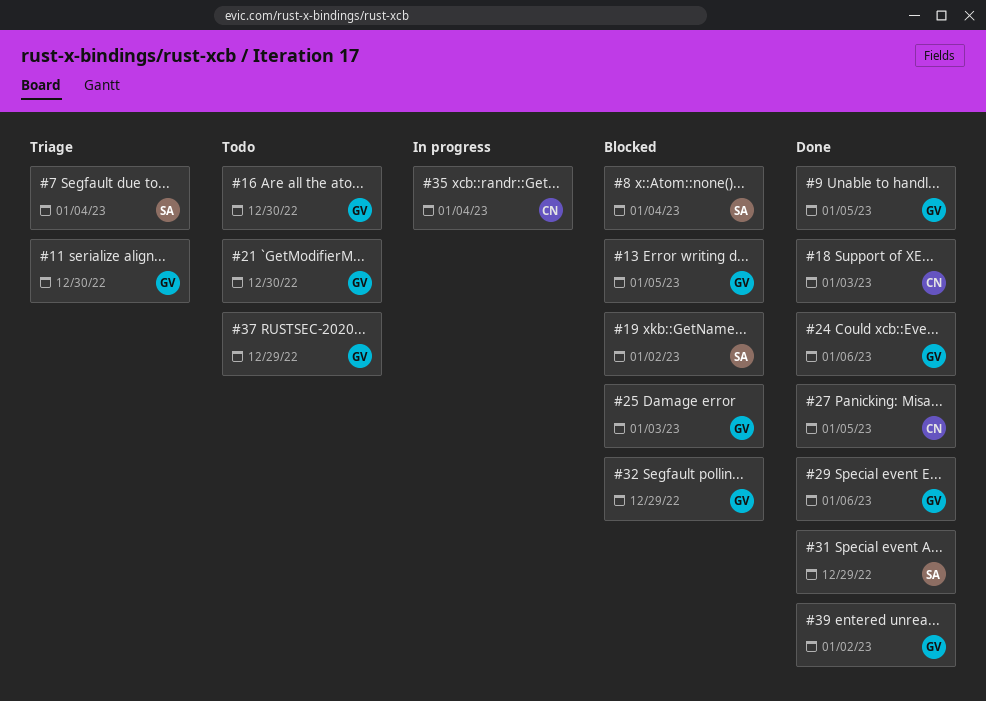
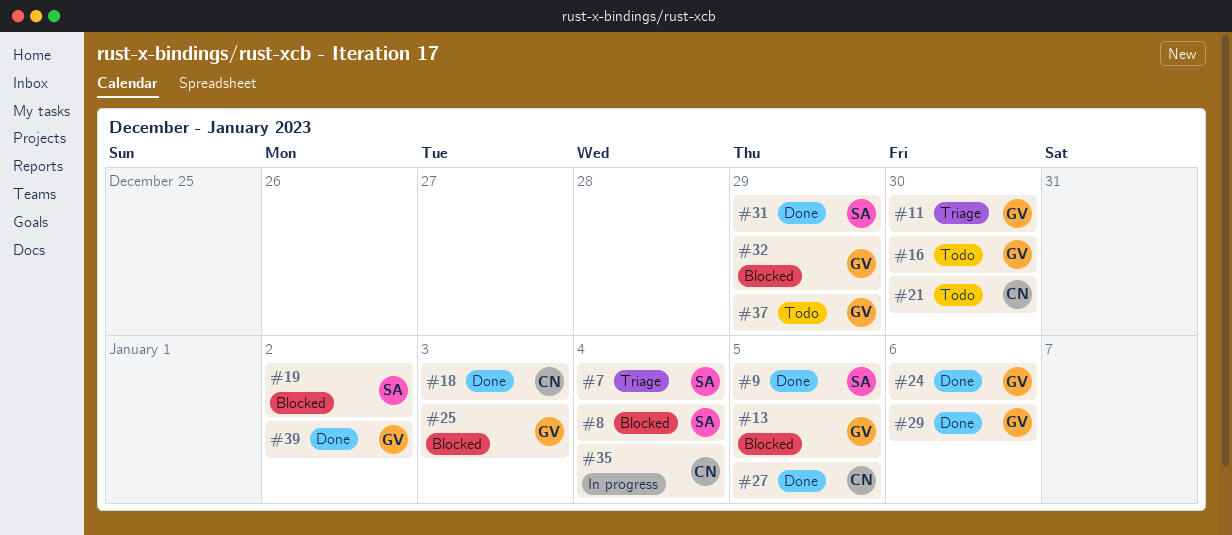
#9, owner: GV -> SA
#21, owner: GV -> CN

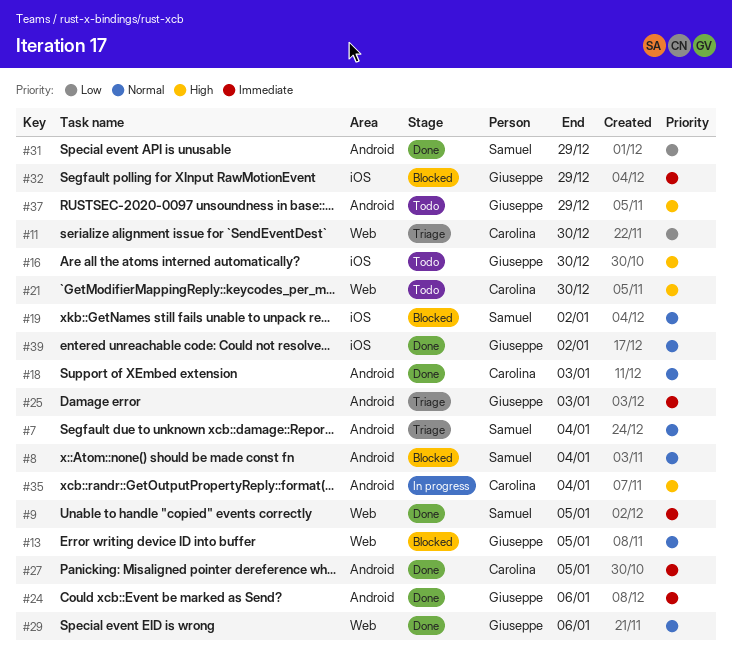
#11, owner: Giuseppe -> Carolina
#25, status: Blocked -> Triage

